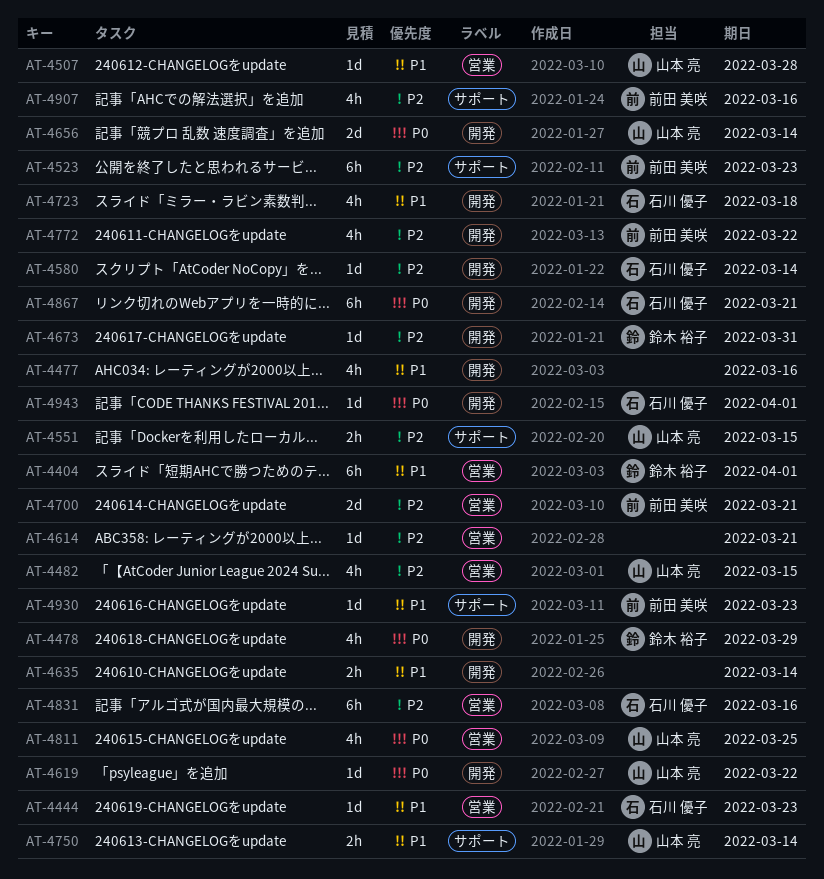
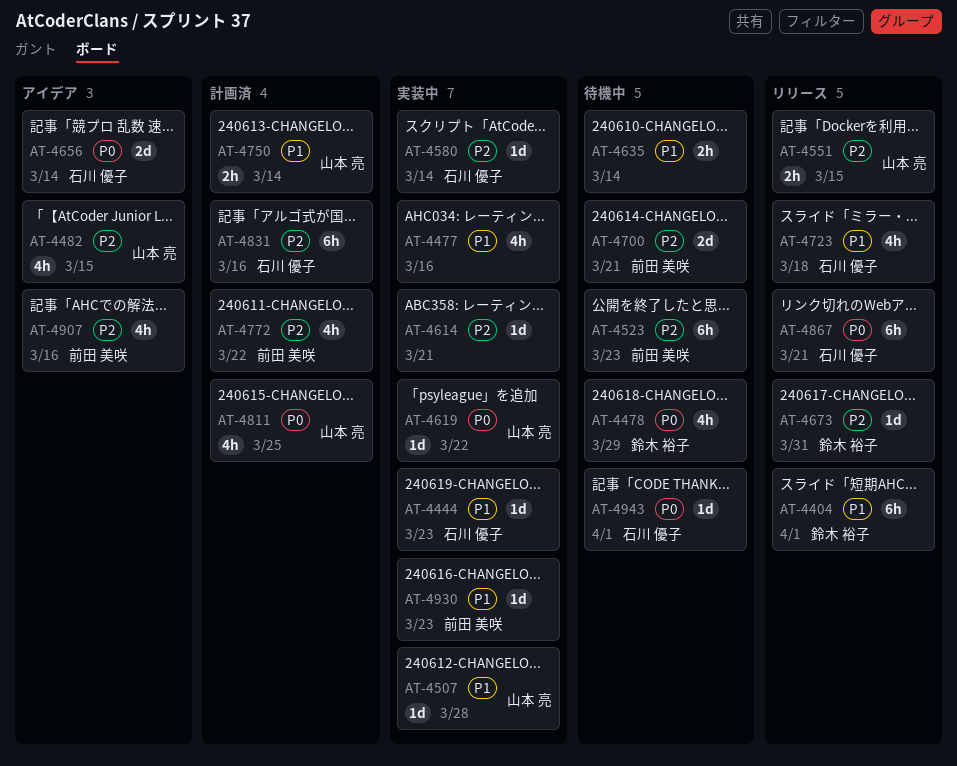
AT-4656, owner: 山本 亮 -> 石川 優子

